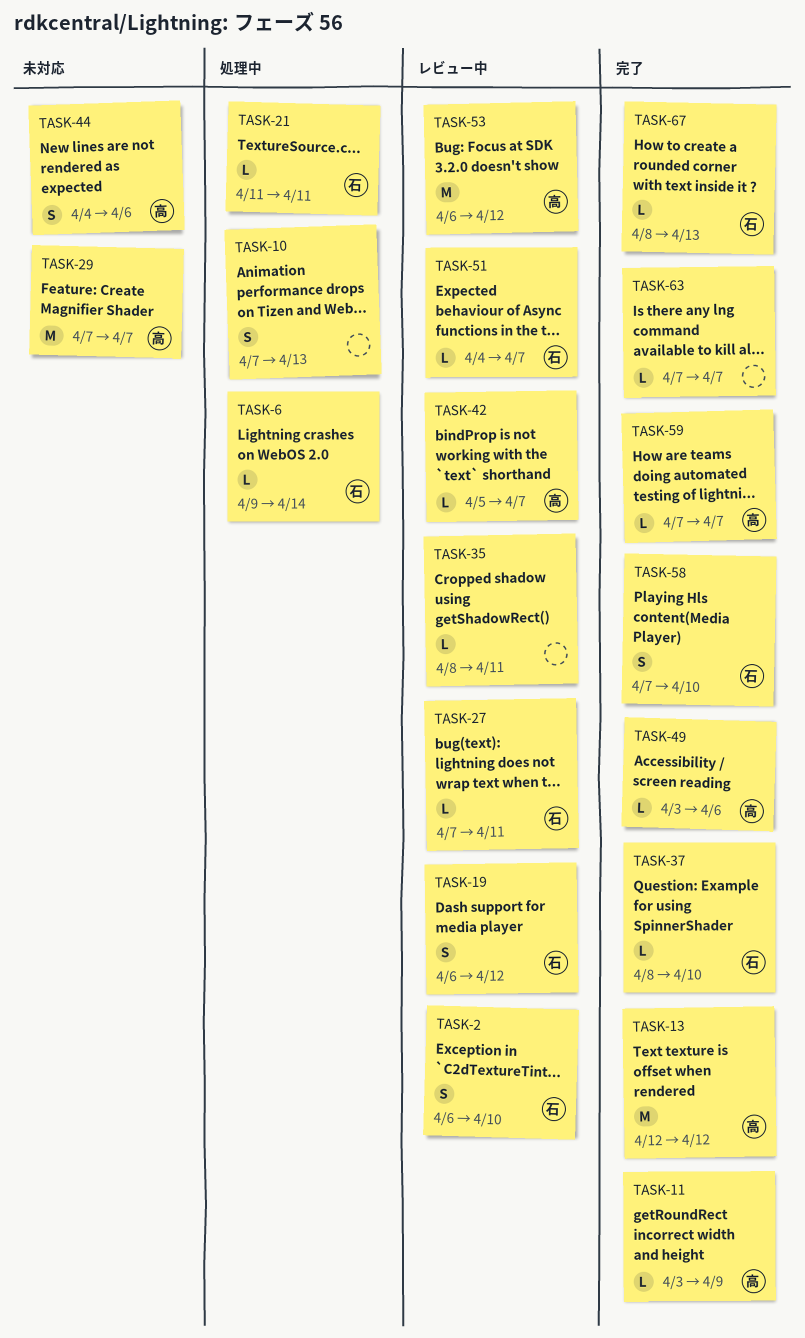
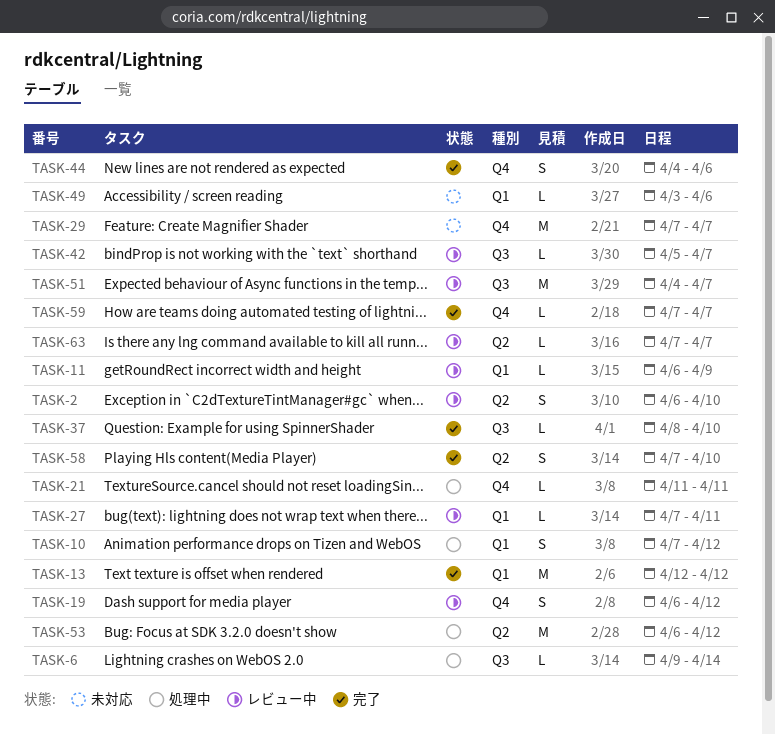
TASK-10, due: Apr 13 -> Apr 12
TASK-11, status: 完了 -> レビュー中
TASK-11, start: Apr 3 -> Apr 6
TASK-35: present -> none
TASK-44, status: 未対応 -> 完了
TASK-49, status: 完了 -> 未対応
TASK-51, estimate: L -> M
TASK-53, status: レビュー中 -> 処理中
TASK-63, status: 完了 -> レビュー中
TASK-67: present -> none

